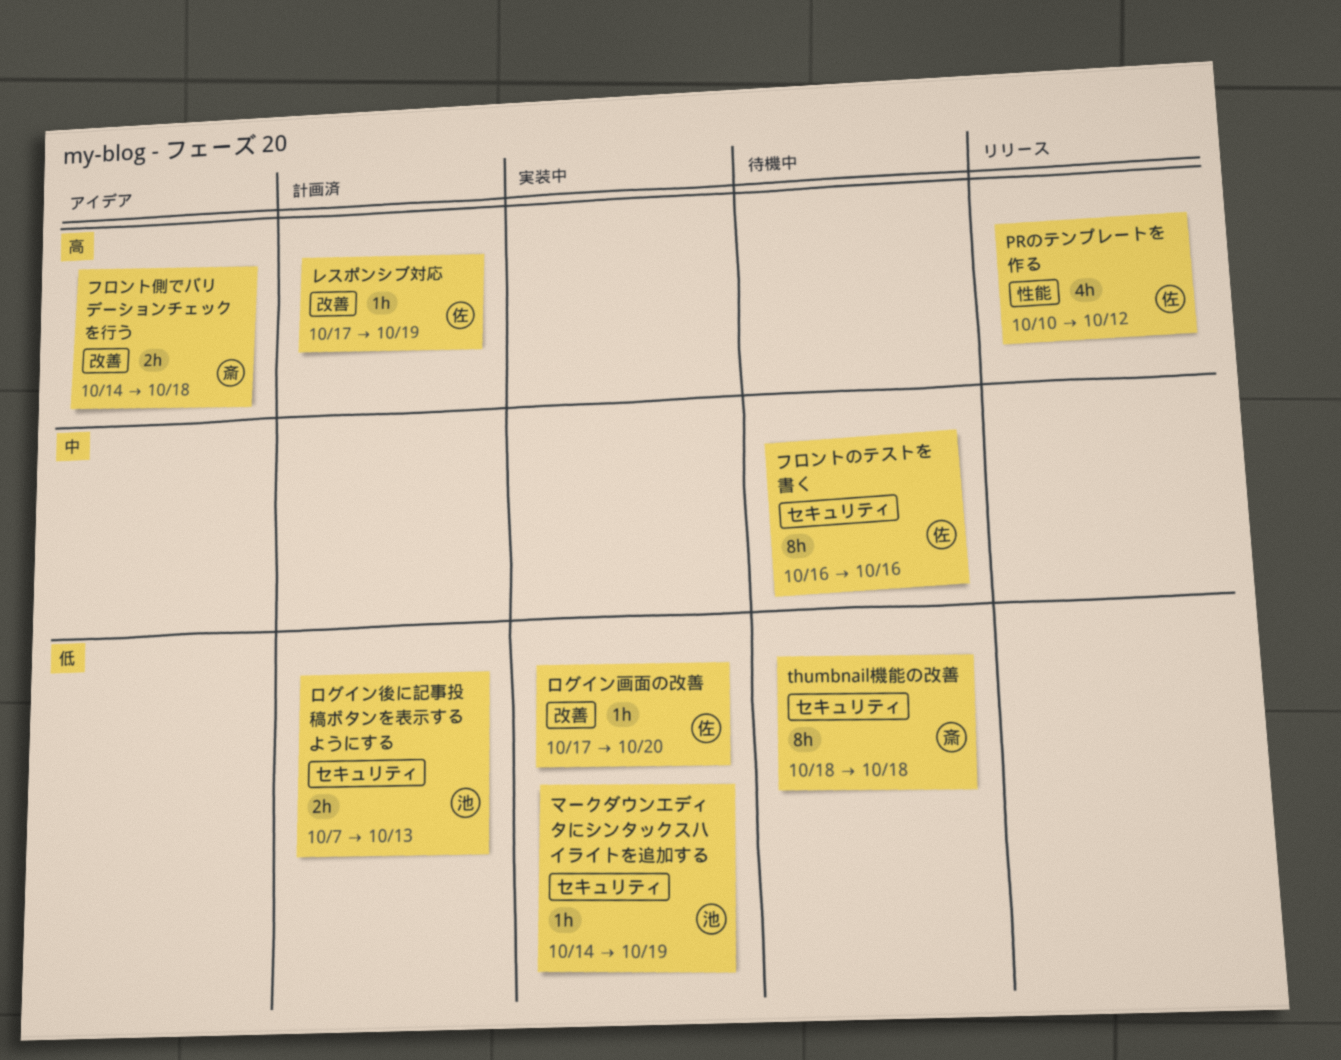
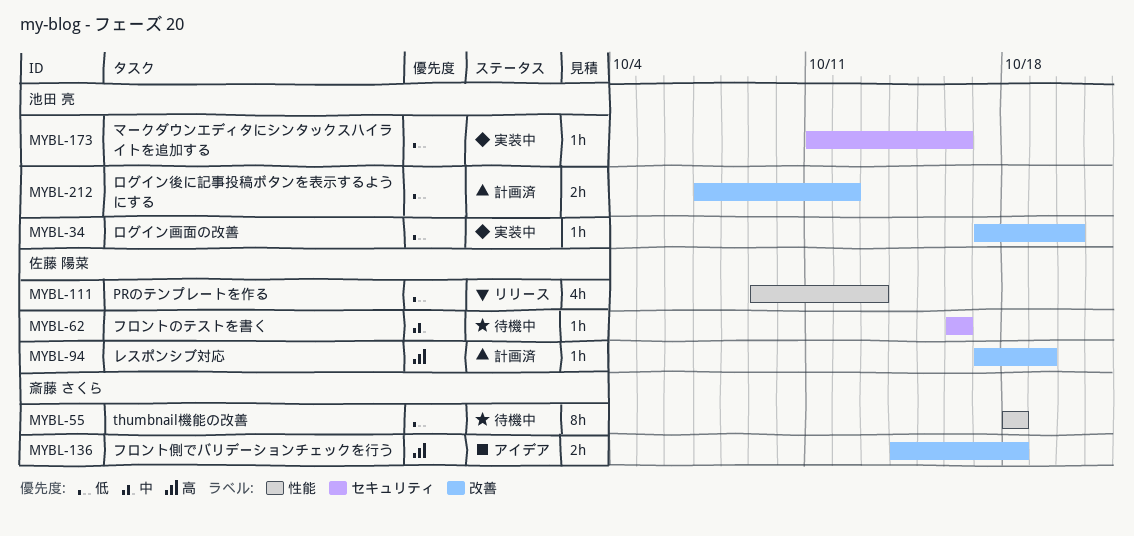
PRのテンプレートを作る, priority: 高 -> 低
PRのテンプレートを作る, start: Oct 10 -> Oct 9
PRのテンプレートを作る, due: Oct 12 -> Oct 13
thumbnail機能の改善, label: セキュリティ -> 性能
フロントのテストを書く, estimate: 8h -> 1h
マークダウンエディタにシンタックスハイライトを追加する, start: Oct 14 -> Oct 11
マークダウンエディタにシンタックスハイライトを追加する, due: Oct 19 -> Oct 16
ログイン後に記事投稿ボタンを表示するようにする, label: セキュリティ -> 改善
ログイン後に記事投稿ボタンを表示するようにする, due: Oct 13 -> Oct 12
ログイン画面の改善, owner: 佐藤 陽菜 -> 池田 亮

